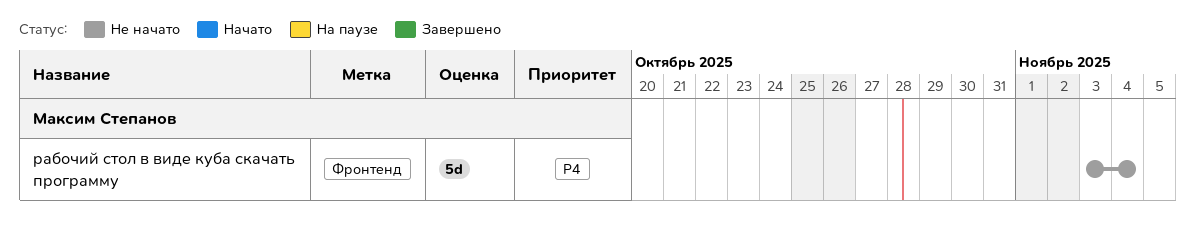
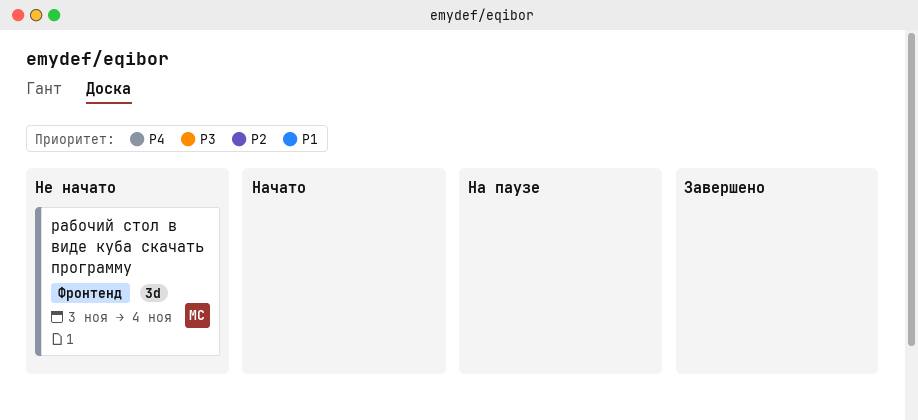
рабочий стол в виде куба скачать программу, estimate: 5d -> 3d

